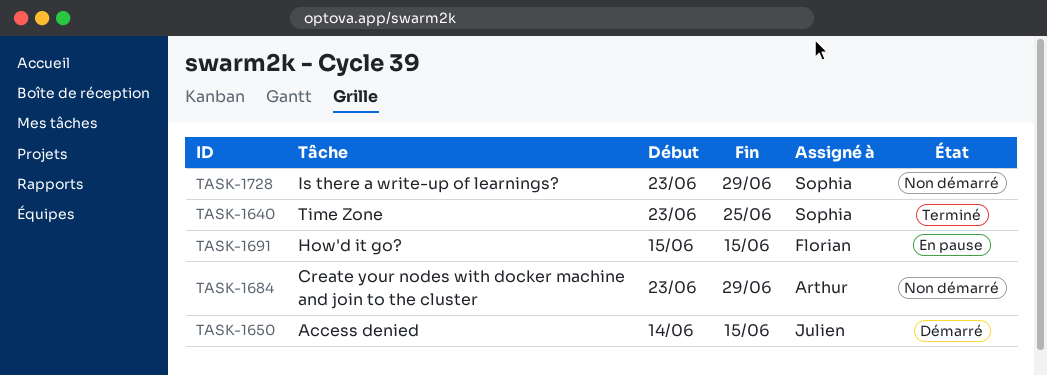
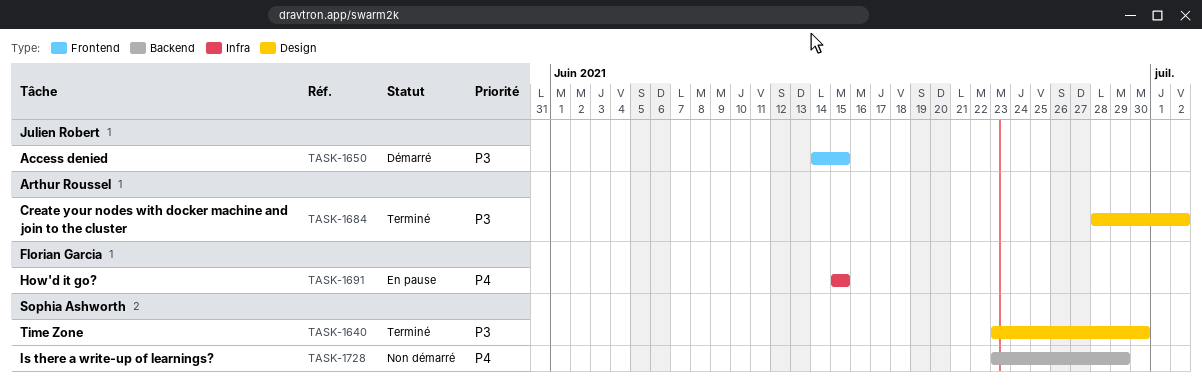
TASK-1640, due: Jun 25 -> Jun 30
TASK-1684, status: Non démarré -> Terminé
TASK-1684, start: Jun 23 -> Jun 28
TASK-1684, due: Jun 29 -> Jul 2

